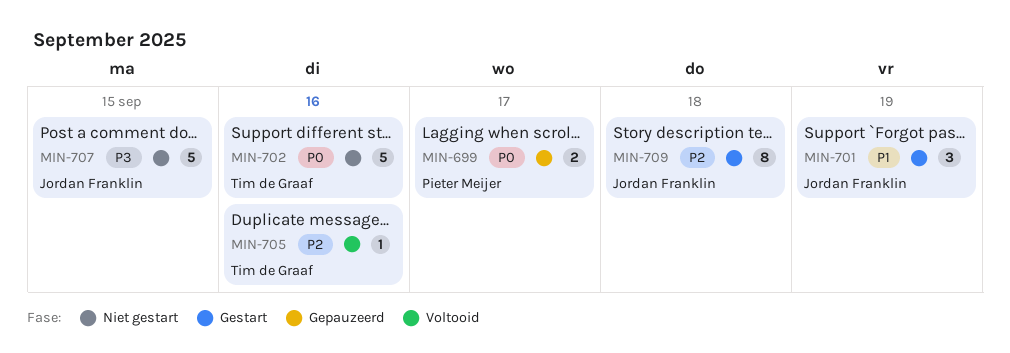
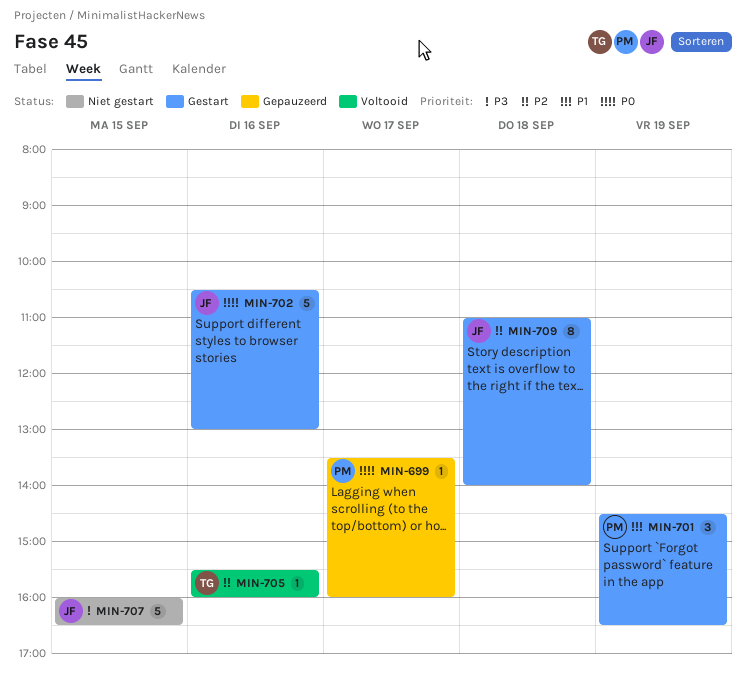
MIN-699, estimate: 2 -> 1
MIN-701, owner: Jordan Franklin -> Pieter Meijer
MIN-702, status: Niet gestart -> Gestart
MIN-702, owner: Tim de Graaf -> Jordan Franklin

